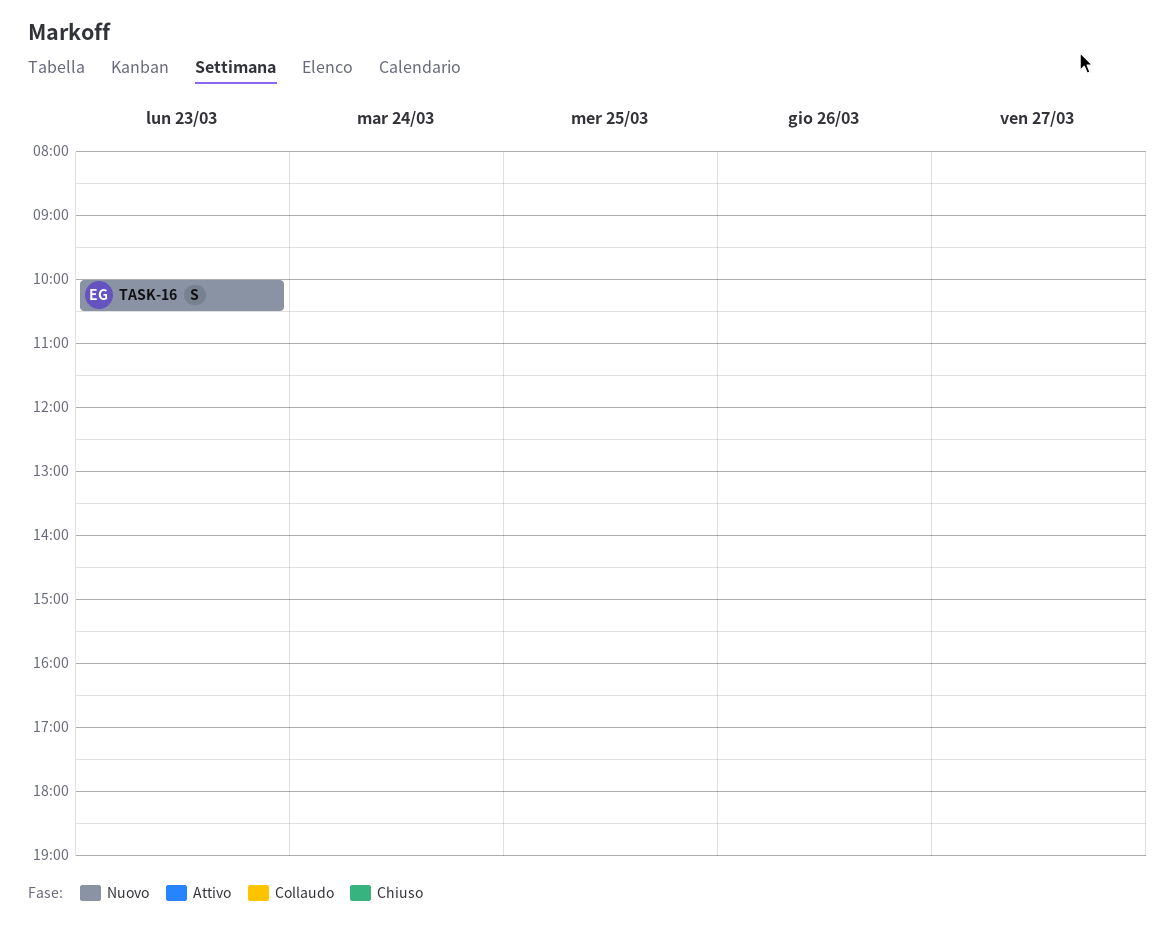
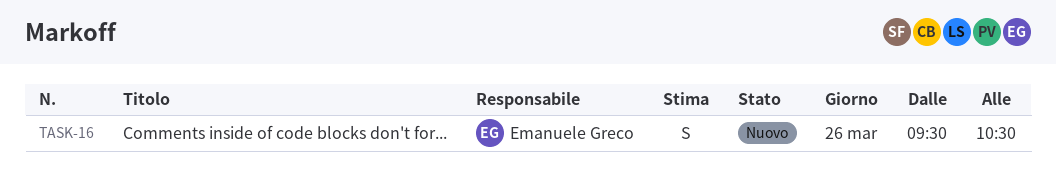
TASK-16, day: Mar 23 -> Mar 26
TASK-16, begins: 10:00 -> 09:30

